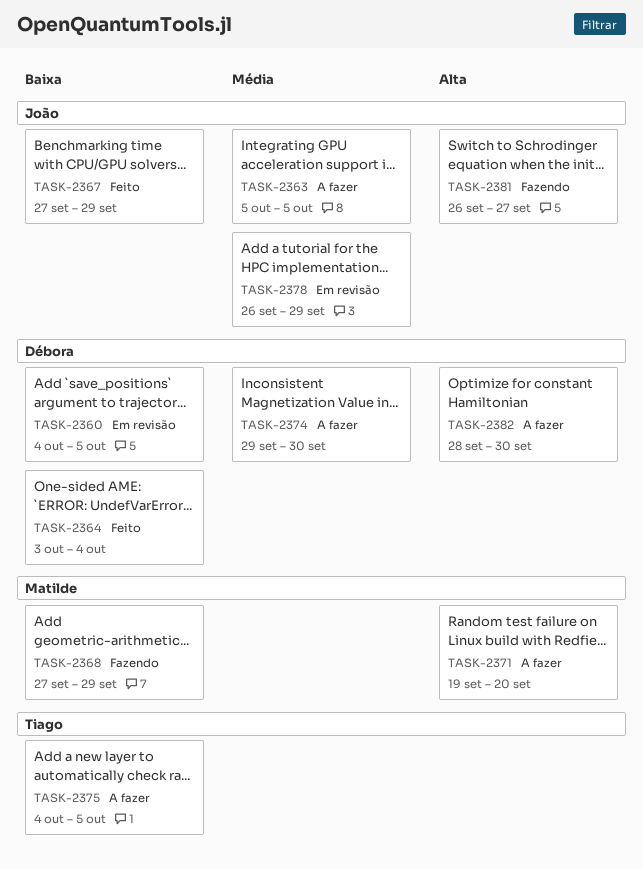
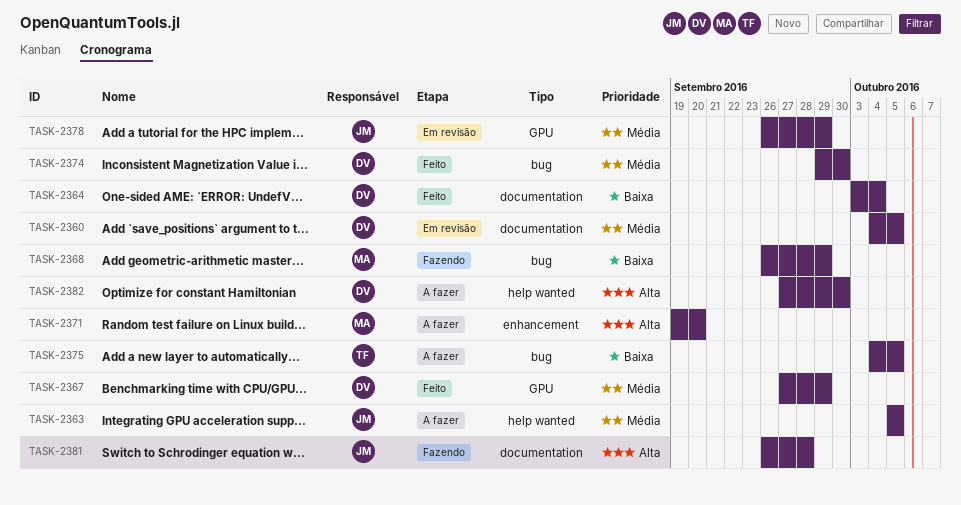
TASK-2360, priority: Baixa -> Média
TASK-2367, owner: João -> Débora
TASK-2367, priority: Baixa -> Média
TASK-2368, start: Sep 27 -> Sep 26
TASK-2374, status: A fazer -> Feito
TASK-2381, due: Sep 27 -> Sep 28
TASK-2382, start: Sep 28 -> Sep 27

